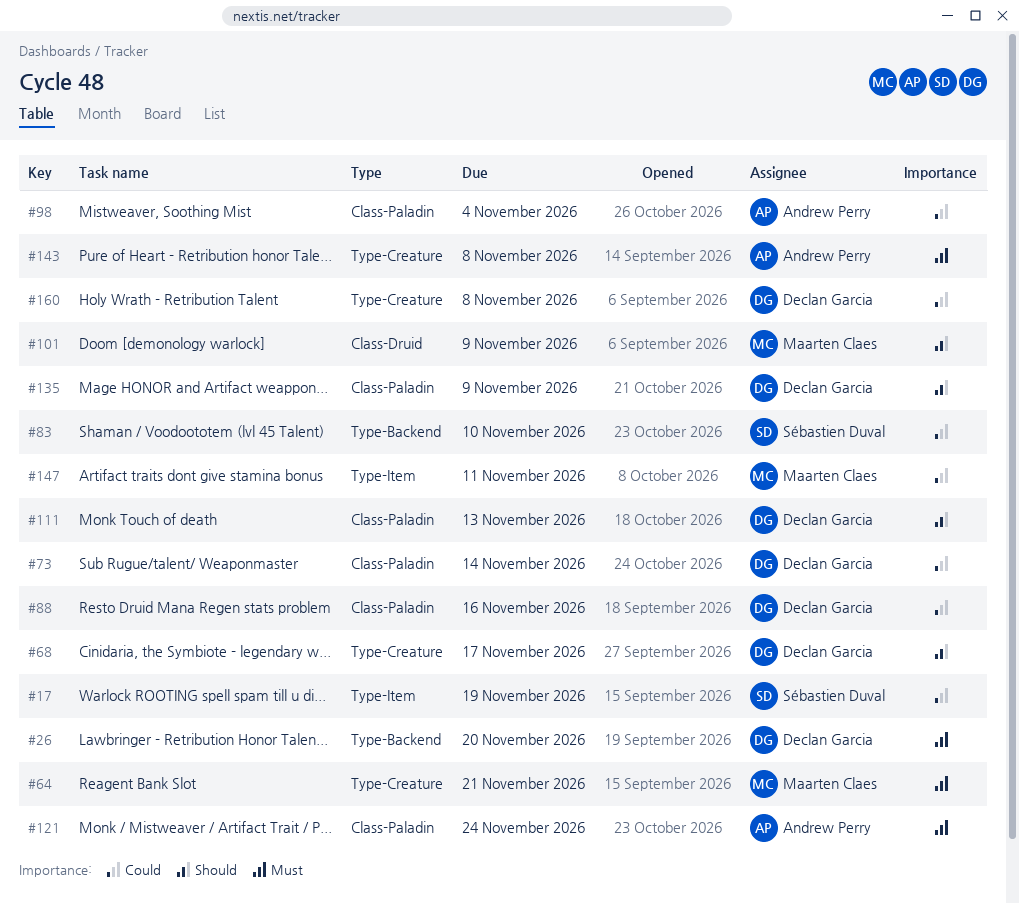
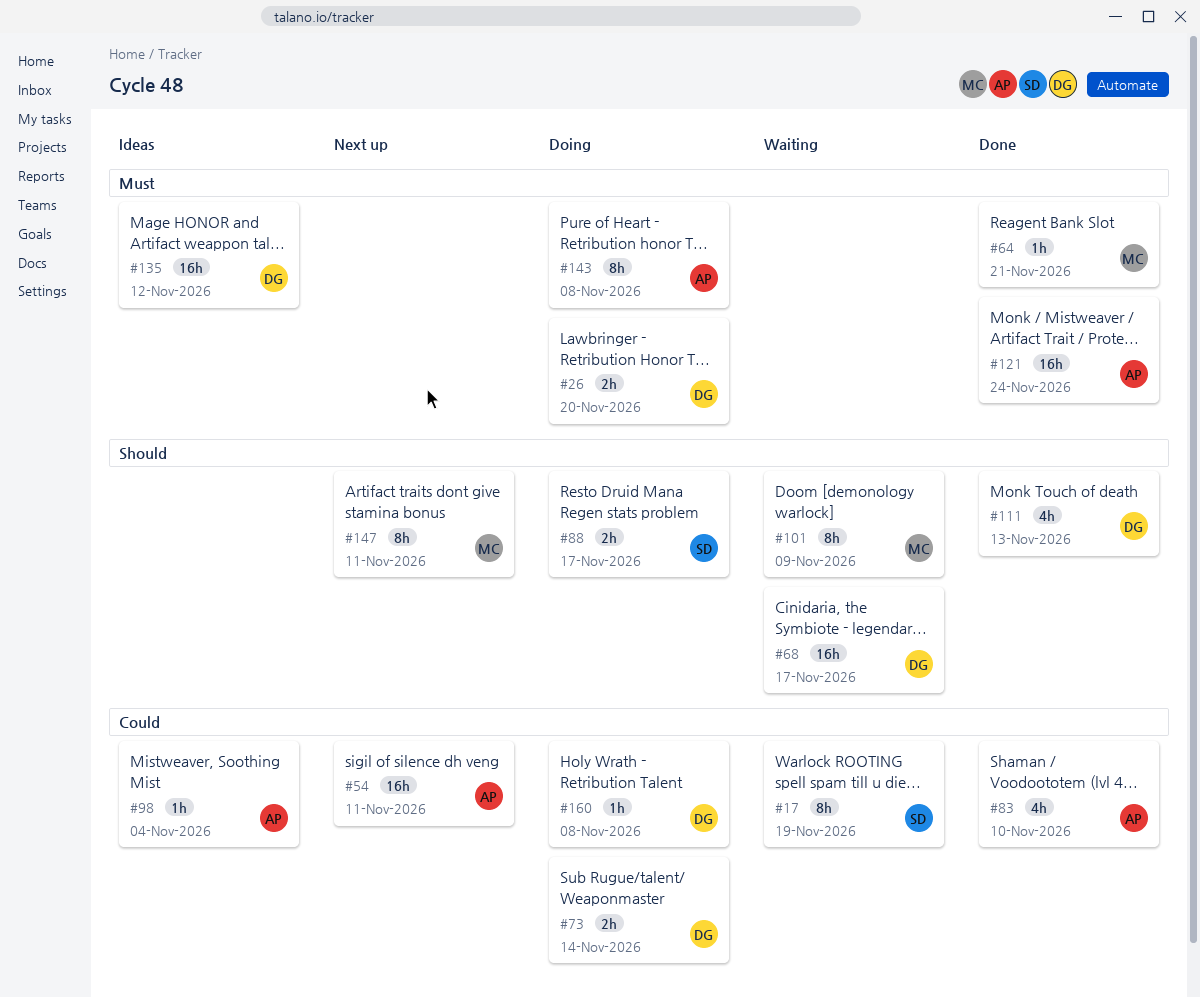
#54: none -> present
#83, owner: Sébastien Duval -> Andrew Perry
#88, owner: Declan Garcia -> Sébastien Duval
#88, priority: Could -> Should
#88, due: Nov 16 -> Nov 17
#135, priority: Should -> Must
#135, due: Nov 9 -> Nov 12
#147, priority: Could -> Should

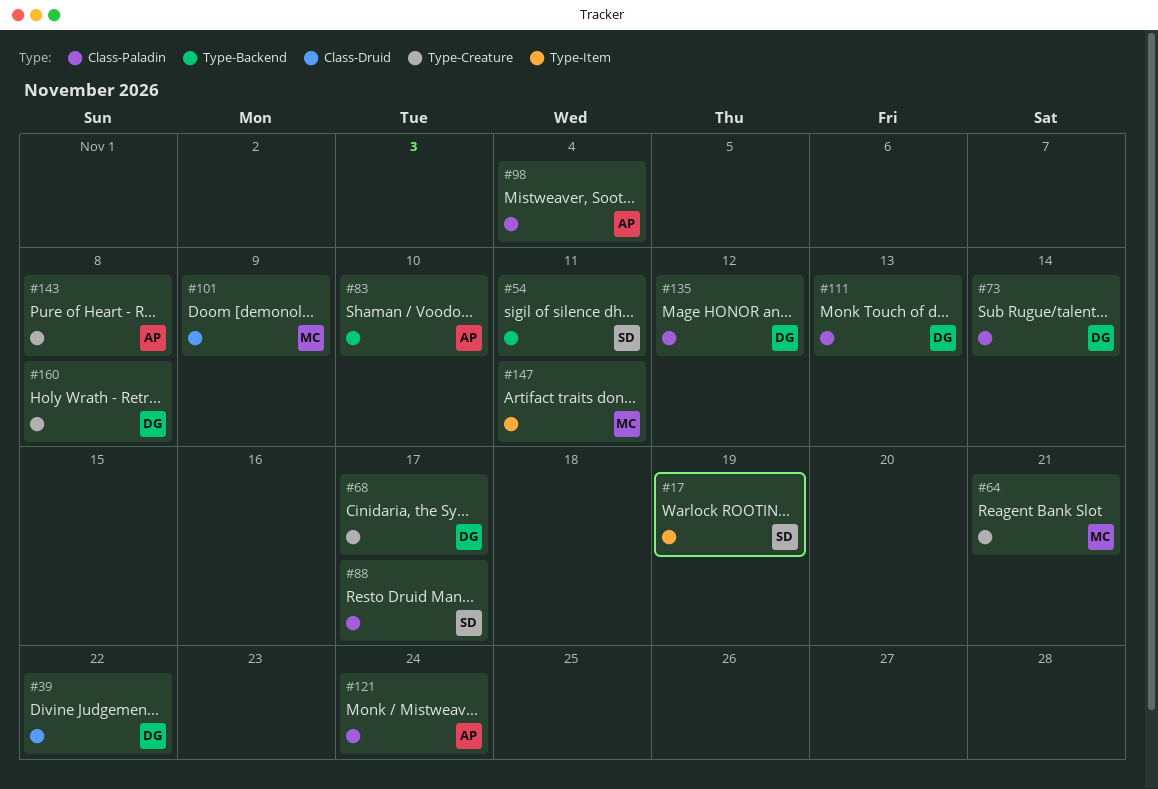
#26: present -> none
#39: none -> present
#54, owner: AP -> SD

